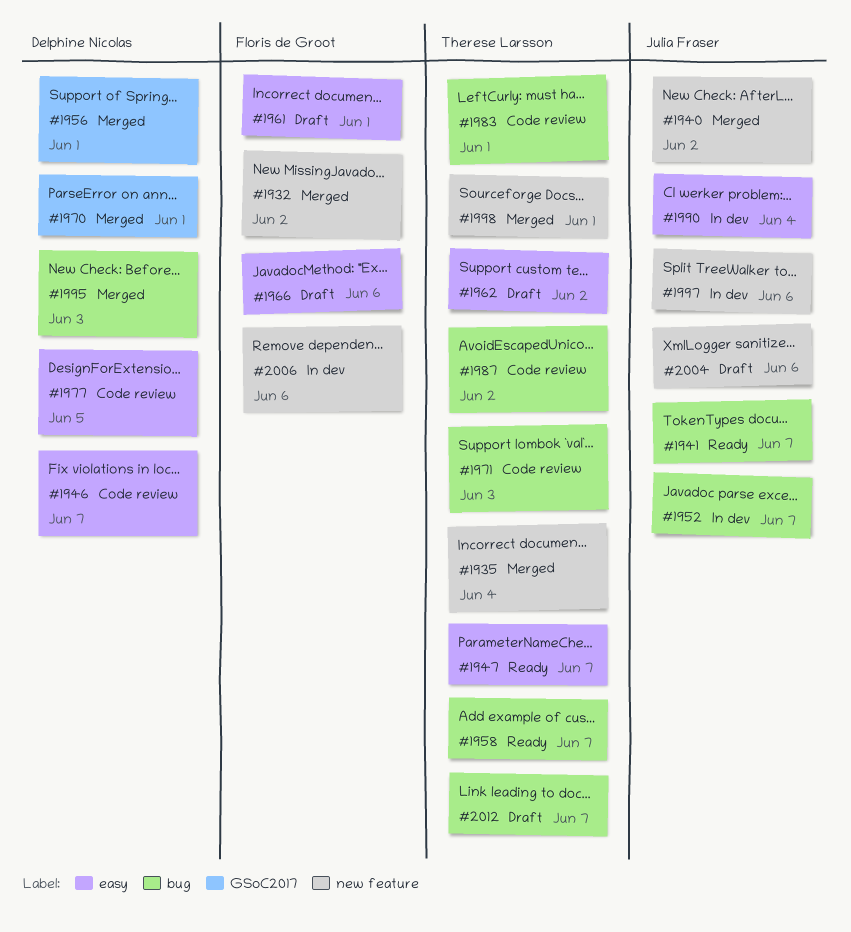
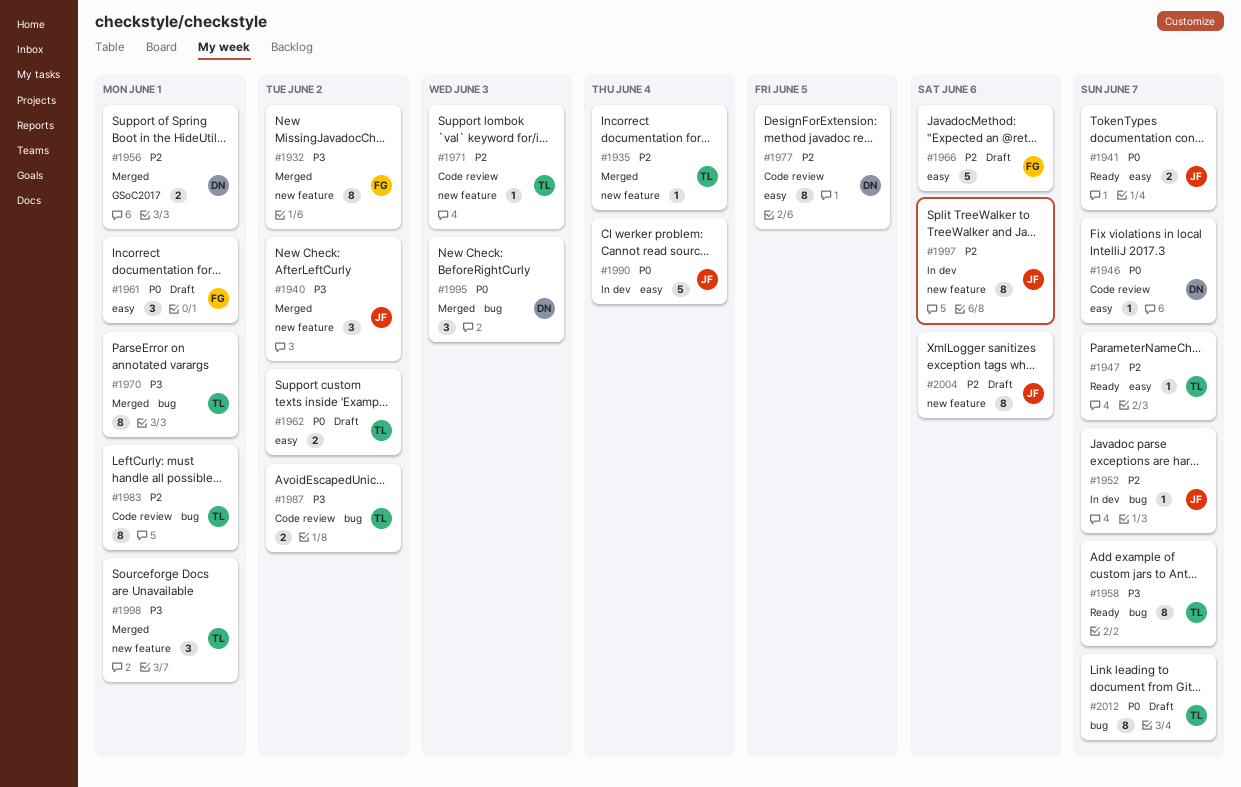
#1941, label: bug -> easy
#1970, owner: Delphine Nicolas -> Therese Larsson
#1970, label: GSoC2017 -> bug
#1971, label: bug -> new feature
#2006: present -> none

